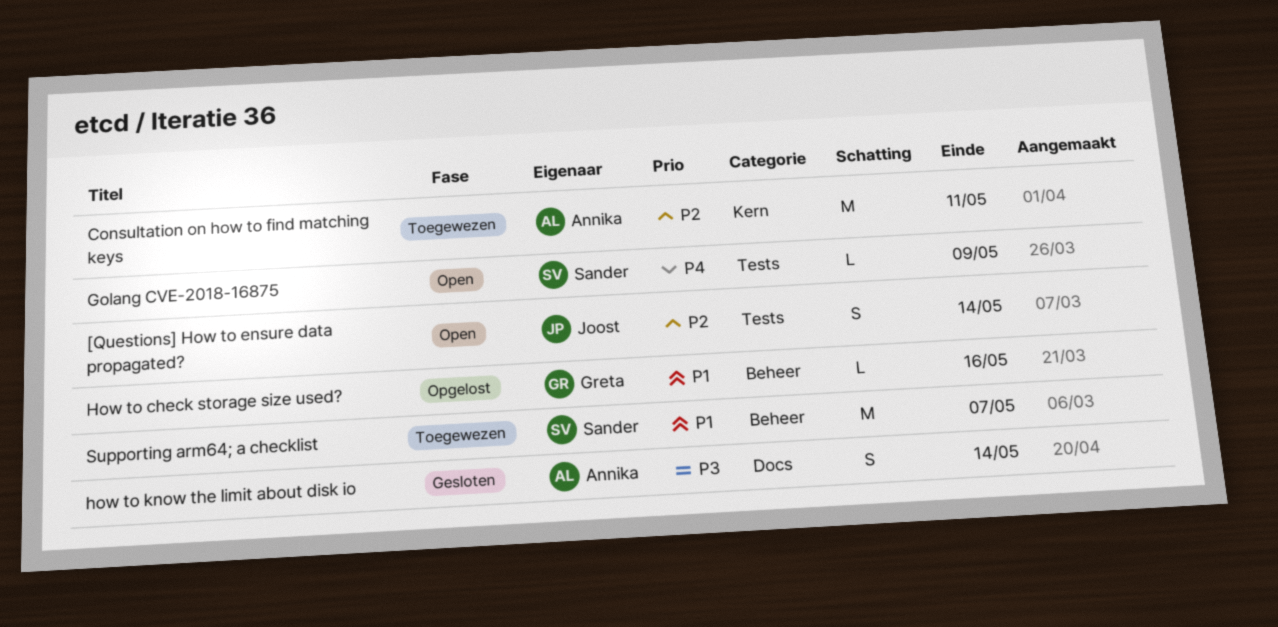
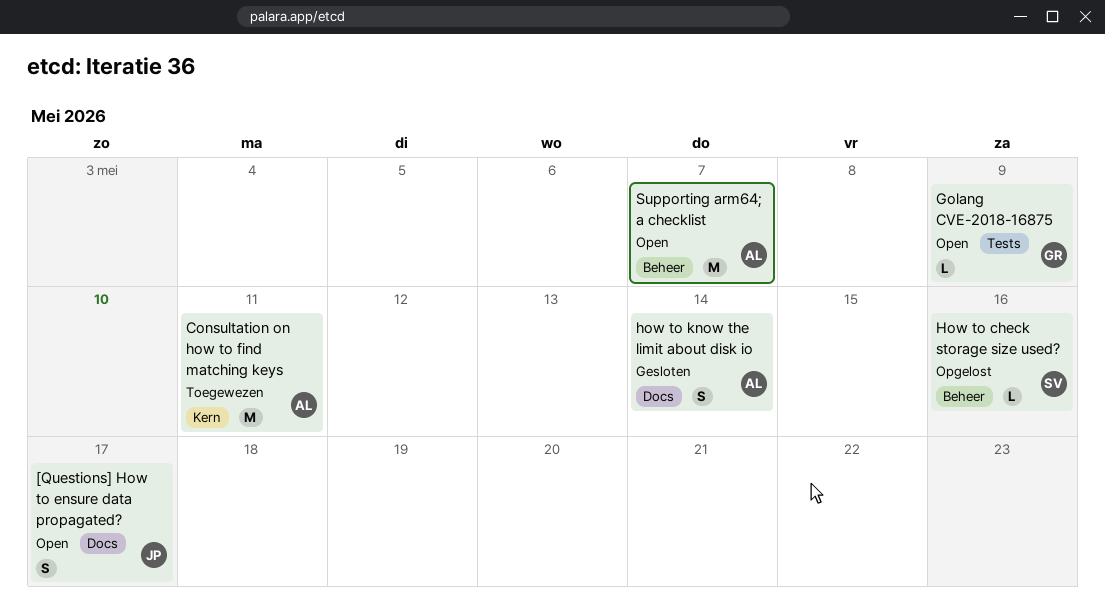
[Questions] How to ensure data propagated?, label: Tests -> Docs
[Questions] How to ensure data propagated?, due: May 14 -> May 17
Golang CVE-2018-16875, owner: Sander -> Greta
How to check storage size used?, owner: Greta -> Sander
Supporting arm64; a checklist, status: Toegewezen -> Open
Supporting arm64; a checklist, owner: Sander -> Annika

